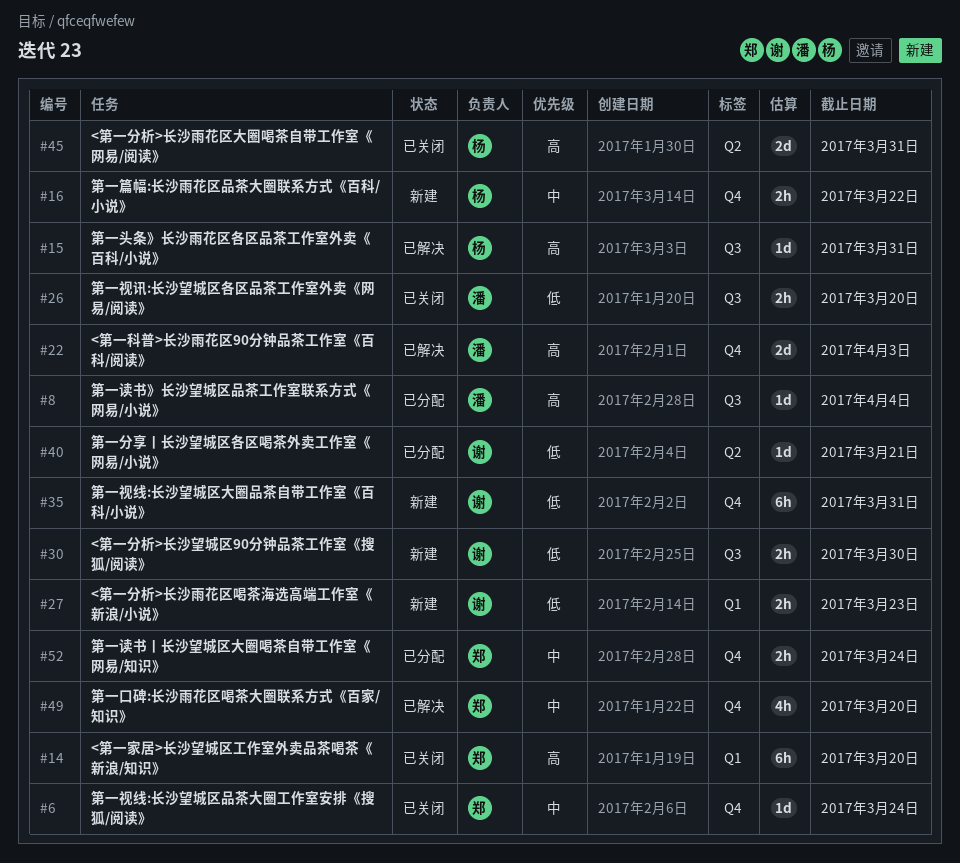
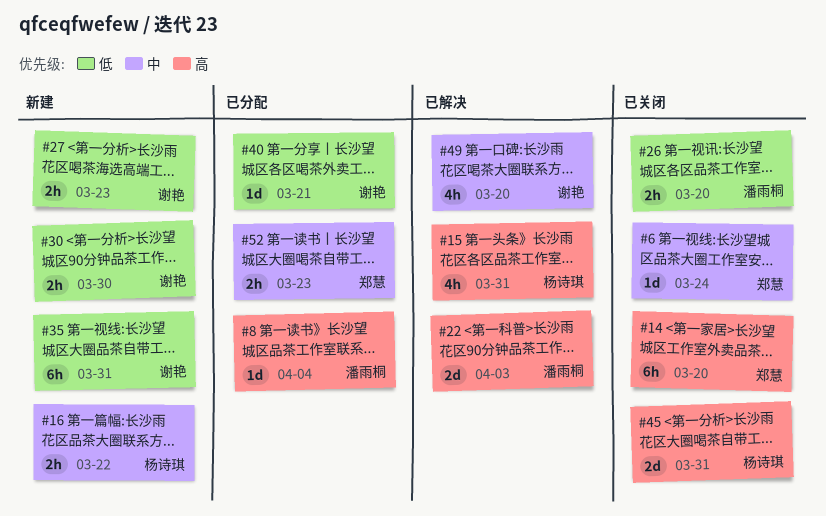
#15, estimate: 1d -> 4h
#49, owner: 郑慧 -> 谢艳
#52, due: Mar 24 -> Mar 23

